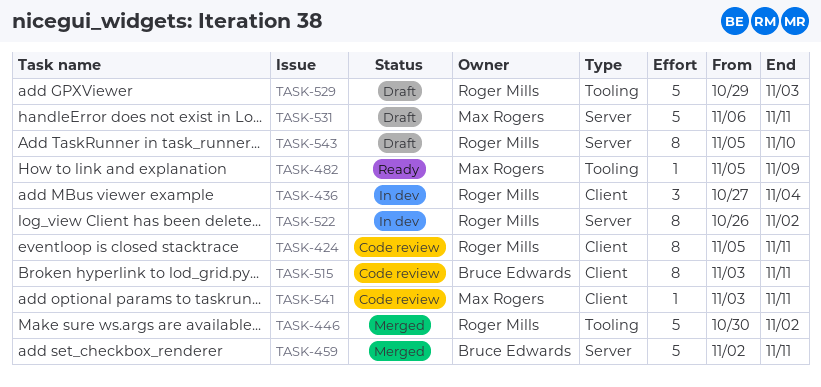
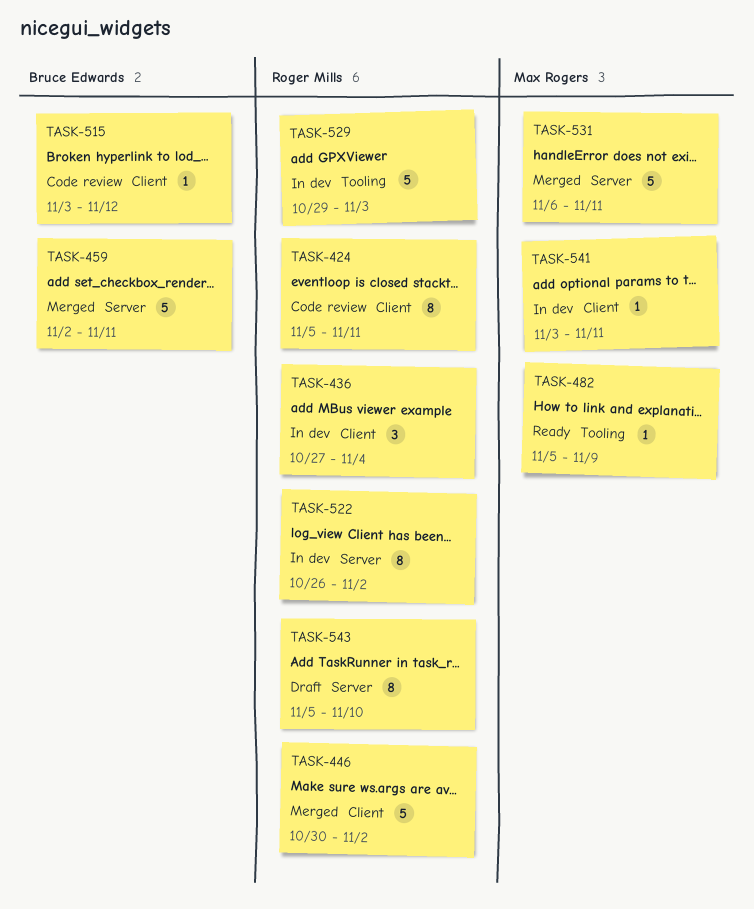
TASK-446, label: Tooling -> Client
TASK-515, estimate: 8 -> 1
TASK-515, due: Nov 11 -> Nov 12
TASK-529, status: Draft -> In dev
TASK-531, status: Draft -> Merged
TASK-541, status: Code review -> In dev

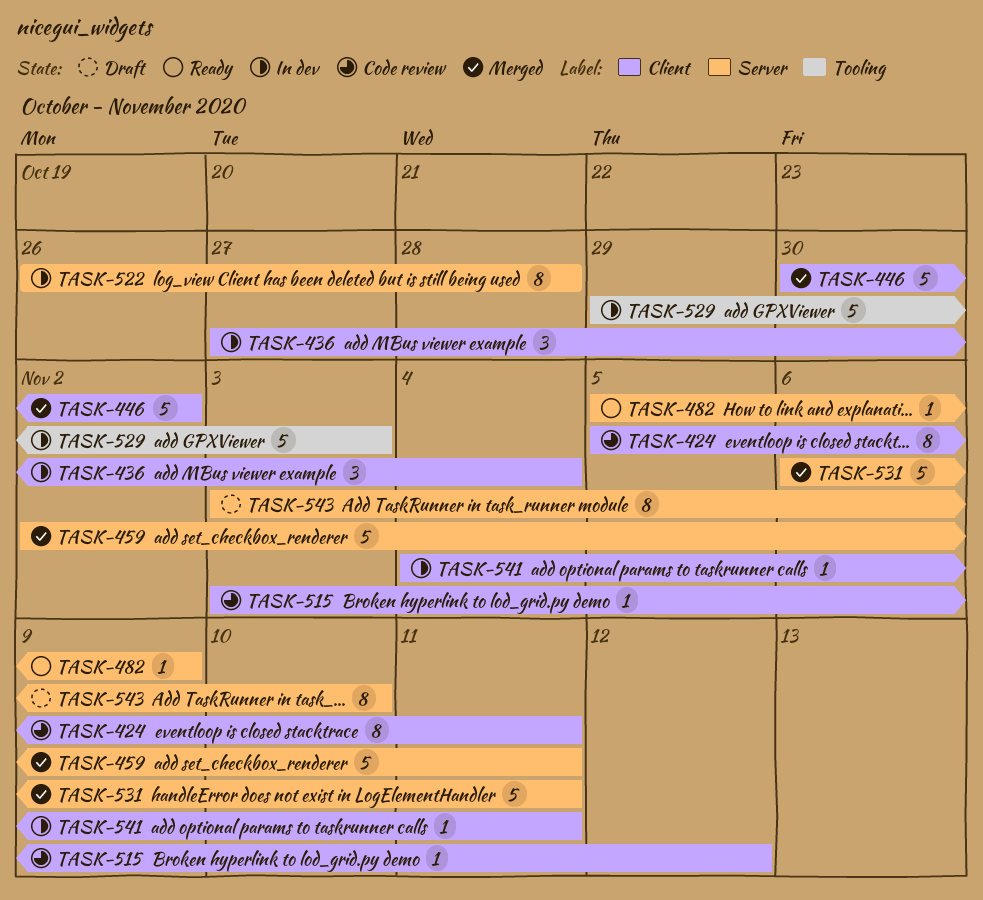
TASK-482, label: Tooling -> Server
TASK-522, due: Nov 2 -> Oct 28
TASK-541, start: Nov 3 -> Nov 4
TASK-543, start: Nov 5 -> Nov 3

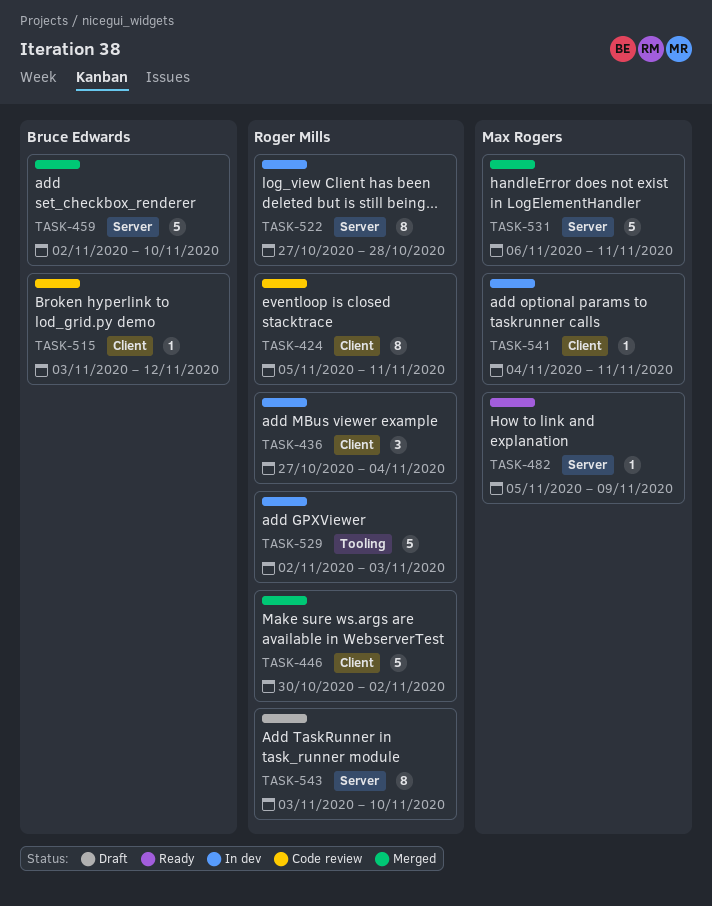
TASK-459, due: Nov 11 -> Nov 10
TASK-522, start: Oct 26 -> Oct 27
TASK-529, start: Oct 29 -> Nov 2

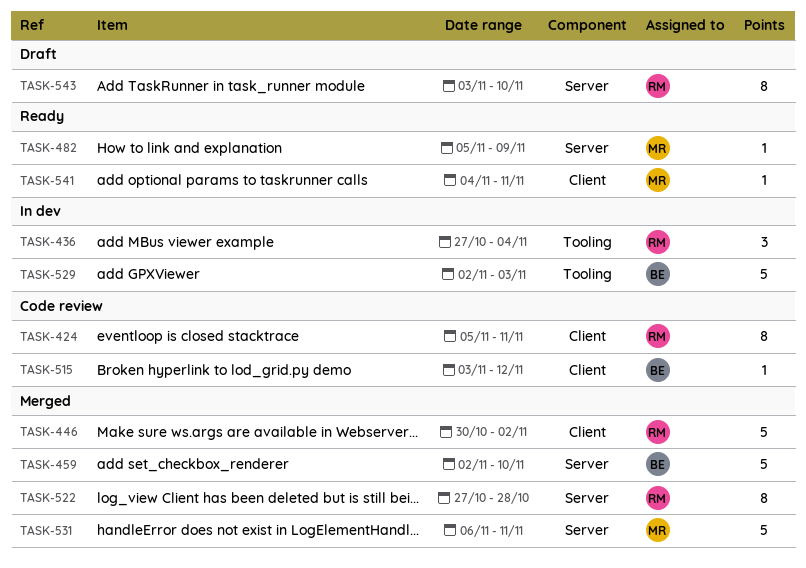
TASK-436, label: Client -> Tooling
TASK-522, status: In dev -> Merged
TASK-529, owner: Roger Mills -> Bruce Edwards
TASK-541, status: In dev -> Ready

